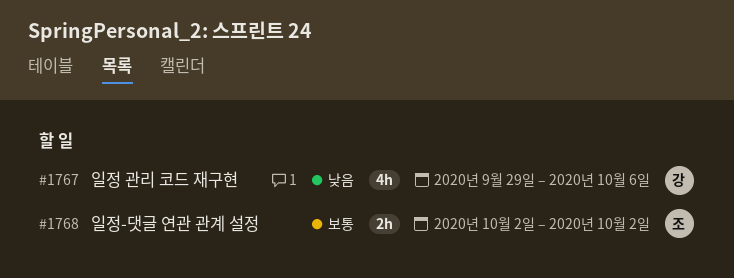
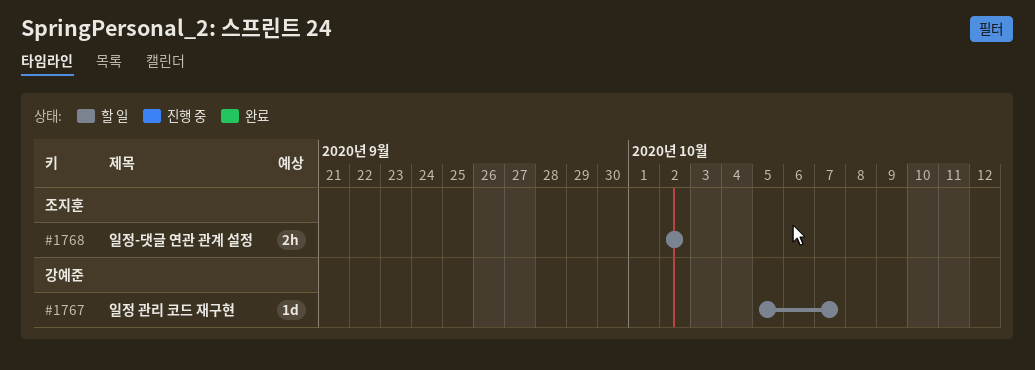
#1767, estimate: 4h -> 1d
#1767, start: Sep 29 -> Oct 5
#1767, due: Oct 6 -> Oct 7

